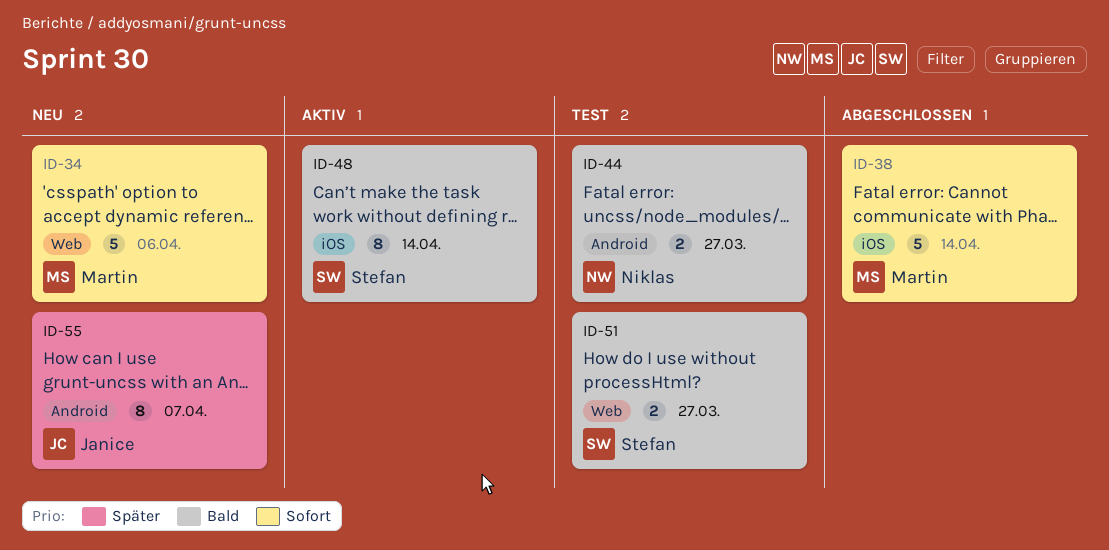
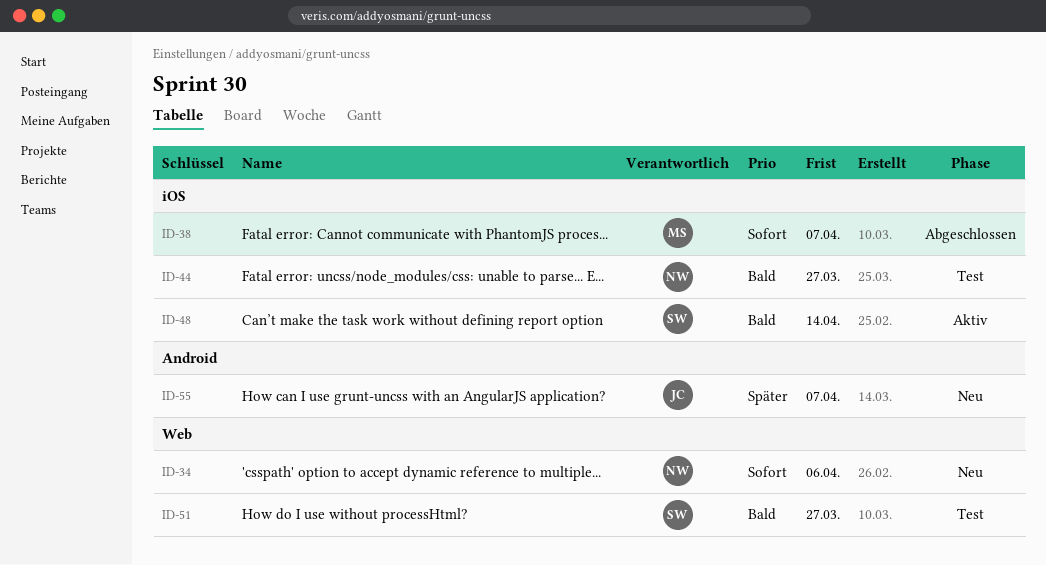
ID-34, owner: Martin -> Niklas
ID-38, due: Apr 14 -> Apr 7
ID-44, label: Android -> iOS

